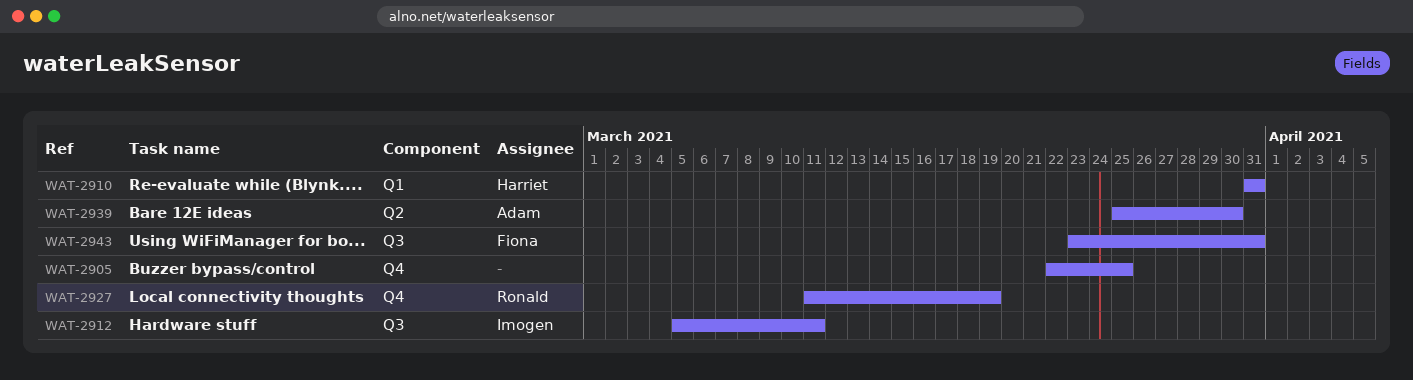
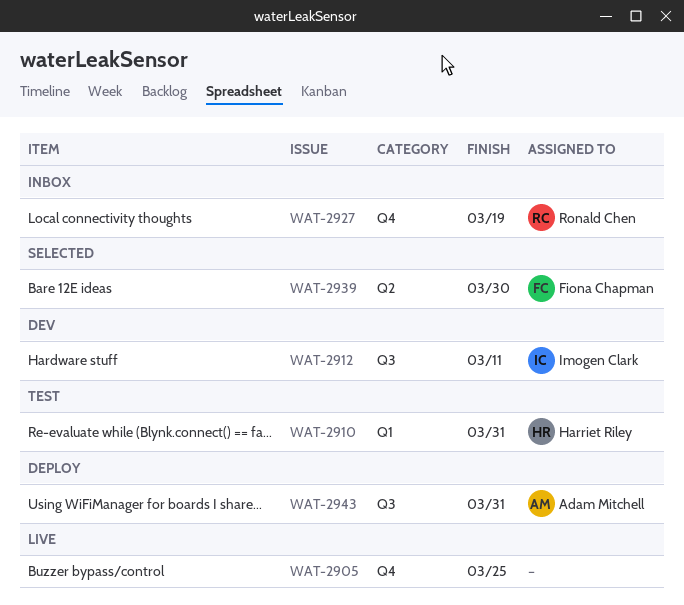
WAT-2939, owner: Adam Mitchell -> Fiona Chapman
WAT-2943, owner: Fiona Chapman -> Adam Mitchell

